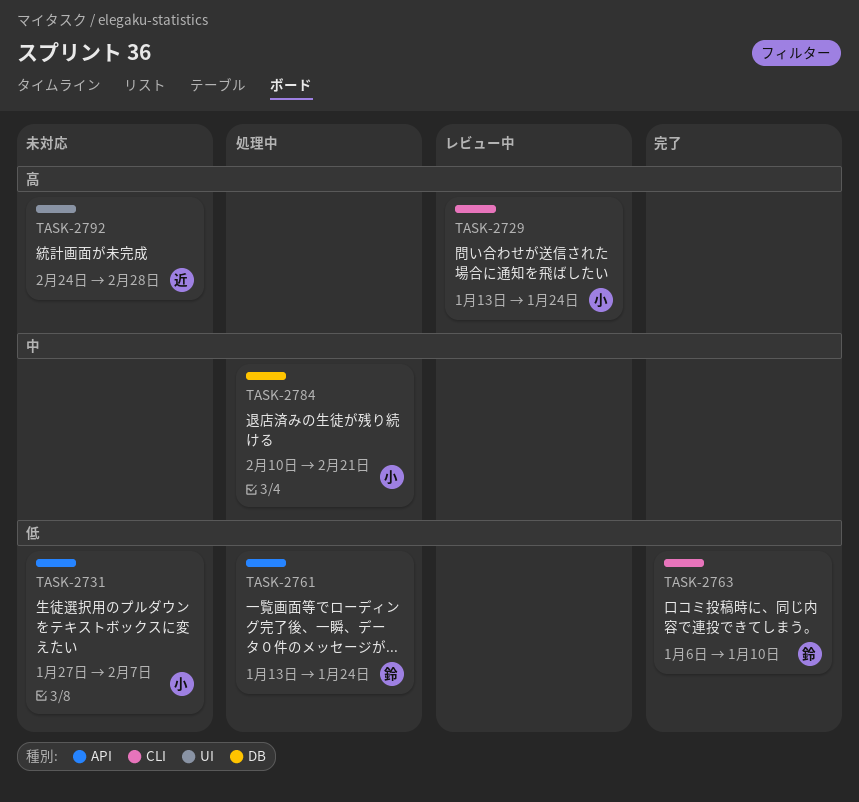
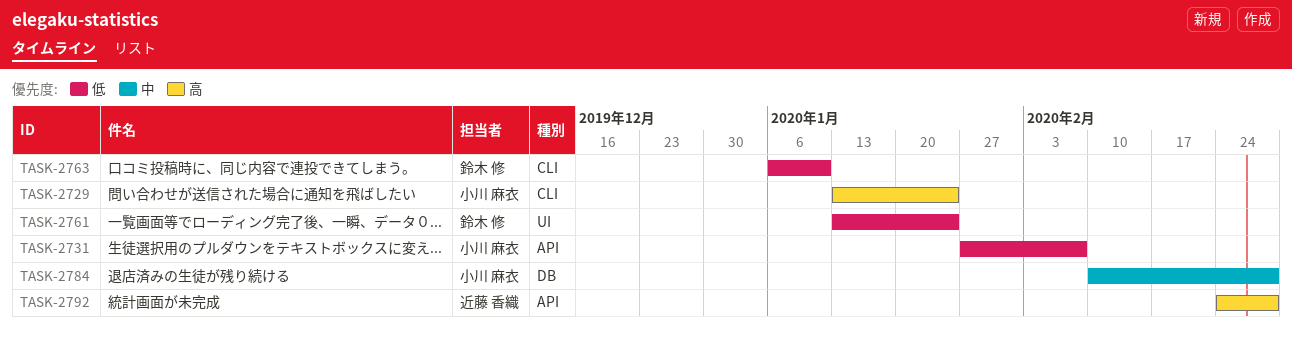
TASK-2761, label: API -> UI
TASK-2784, due: Feb 21 -> Feb 28
TASK-2792, label: UI -> API

